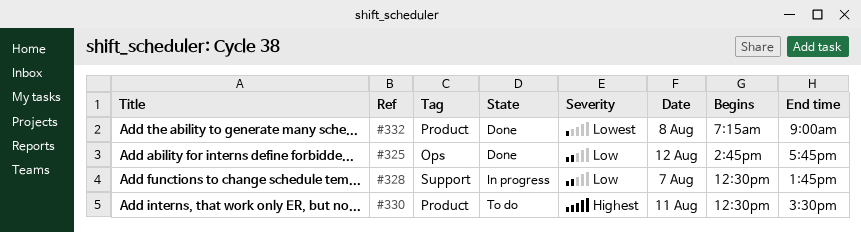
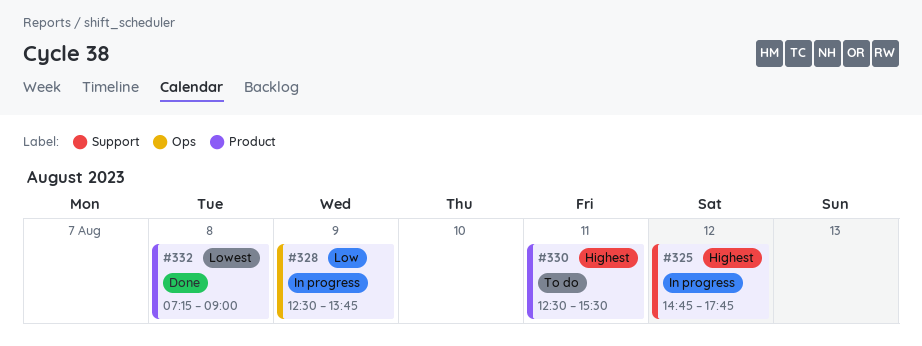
#325, status: Done -> In progress
#325, priority: Low -> Highest
#325, label: Ops -> Support
#328, label: Support -> Ops
#328, day: Aug 7 -> Aug 9

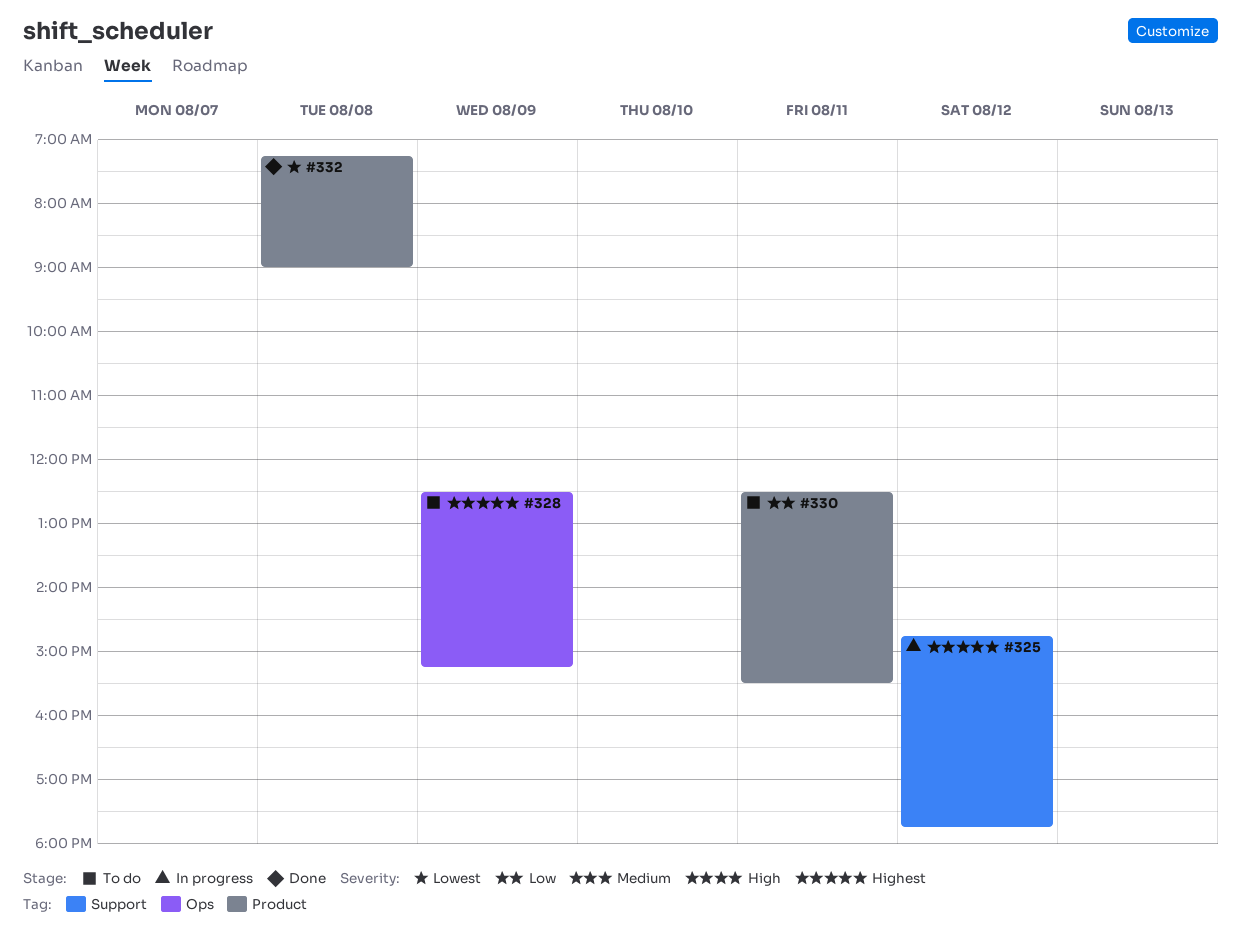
#328, status: In progress -> To do
#328, priority: Low -> Highest
#328, ends: 13:45 -> 15:15
#330, priority: Highest -> Low

